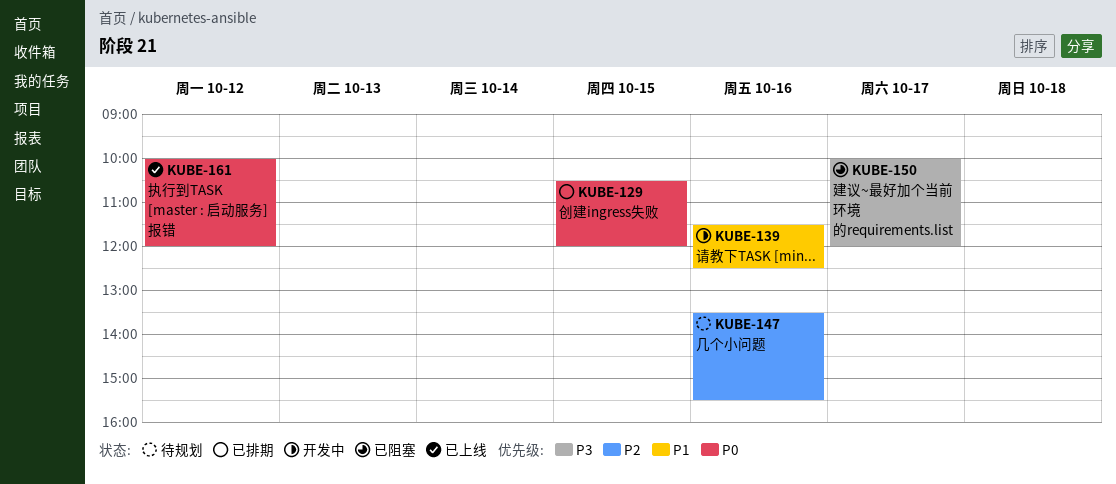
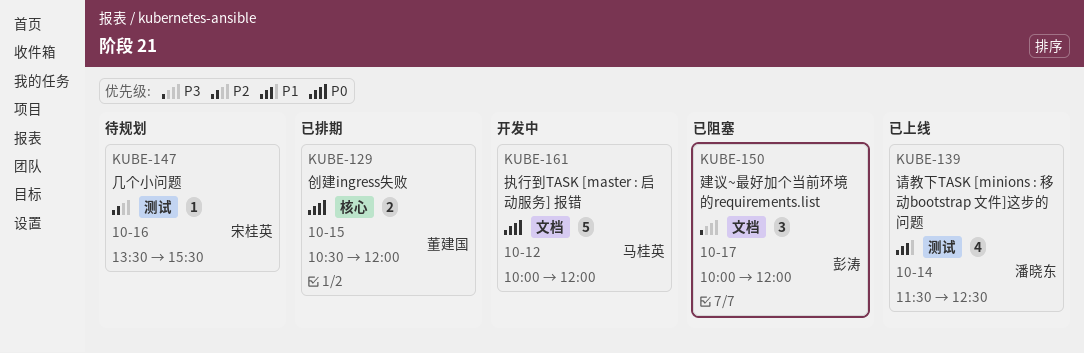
KUBE-139, status: 开发中 -> 已上线
KUBE-139, day: Oct 16 -> Oct 14
KUBE-161, status: 已上线 -> 开发中

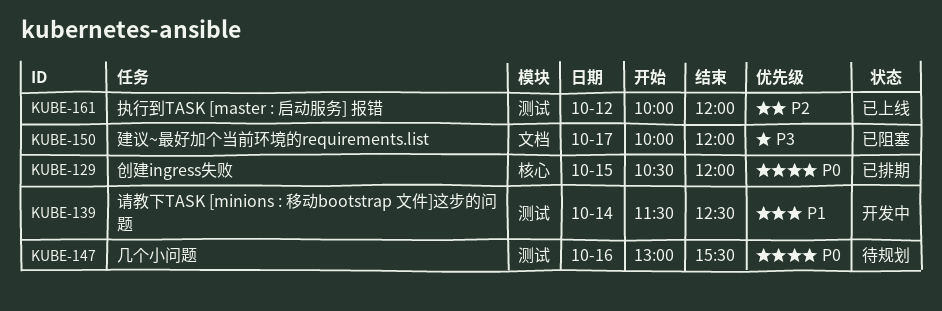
KUBE-139, status: 已上线 -> 开发中
KUBE-147, priority: P2 -> P0
KUBE-147, begins: 13:30 -> 13:00
KUBE-161, status: 开发中 -> 已上线
KUBE-161, priority: P0 -> P2
KUBE-161, label: 文档 -> 测试

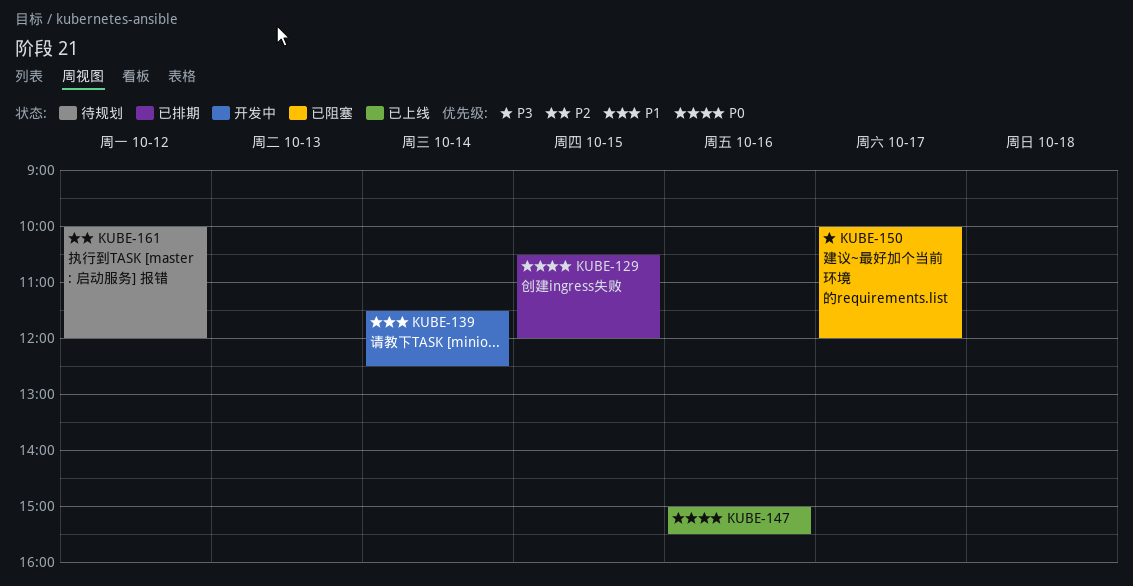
KUBE-147, status: 待规划 -> 已上线
KUBE-147, begins: 13:00 -> 15:00
KUBE-161, status: 已上线 -> 待规划

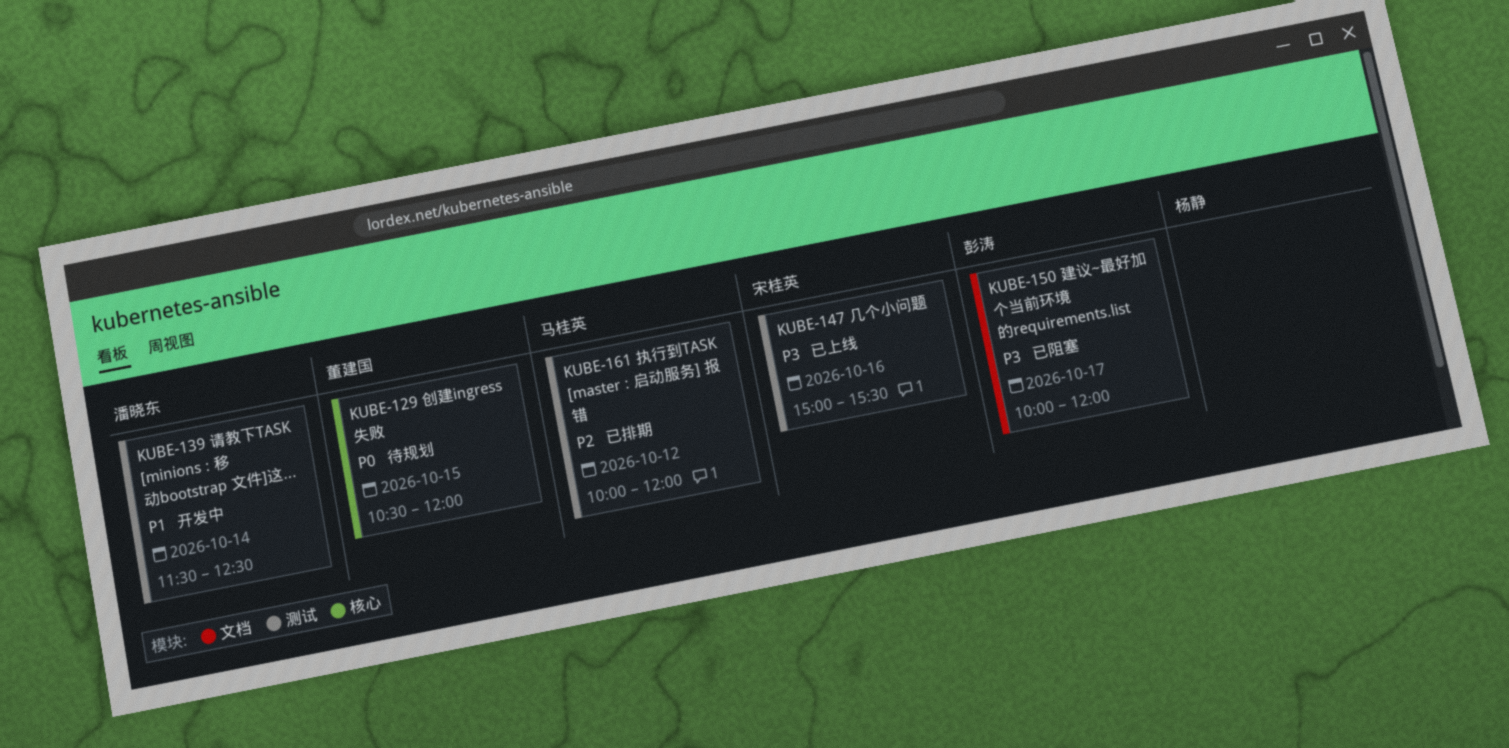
KUBE-129, status: 已排期 -> 待规划
KUBE-147, priority: P0 -> P3
KUBE-161, status: 待规划 -> 已排期

